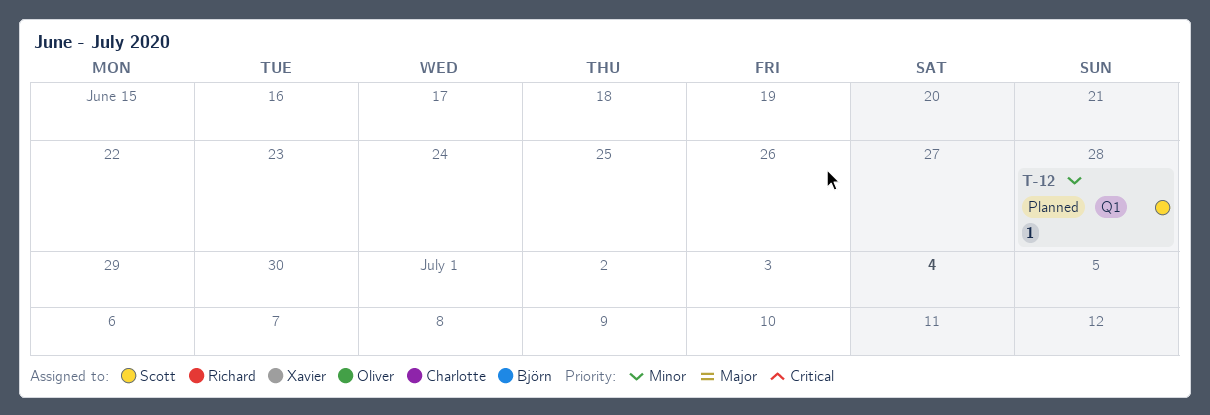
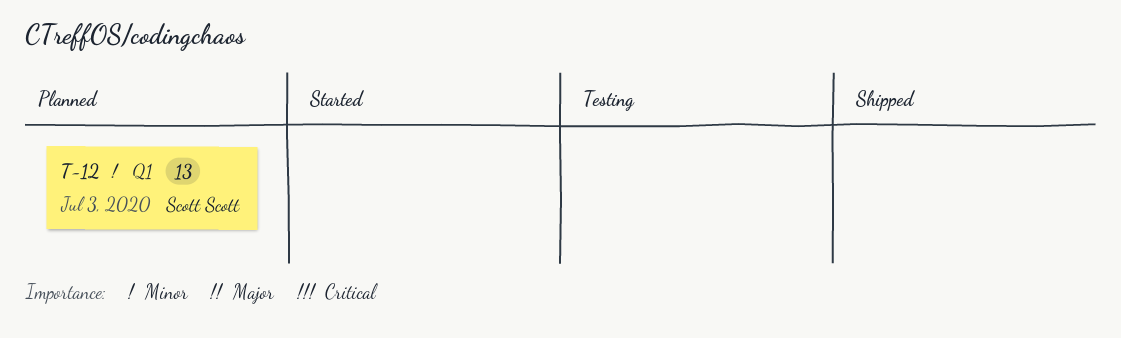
T-12, estimate: 1 -> 13
T-12, due: Jun 28 -> Jul 3

